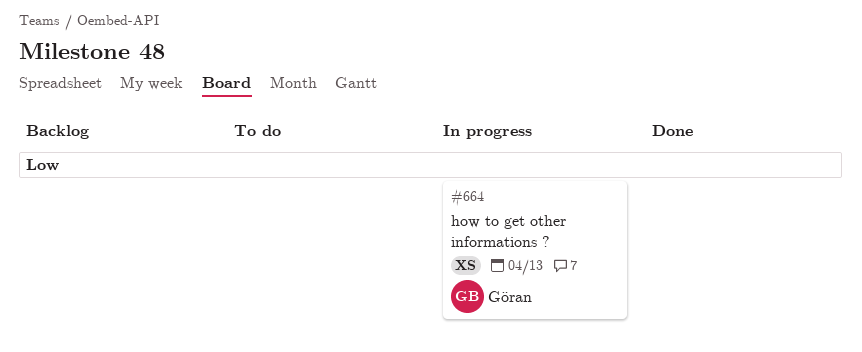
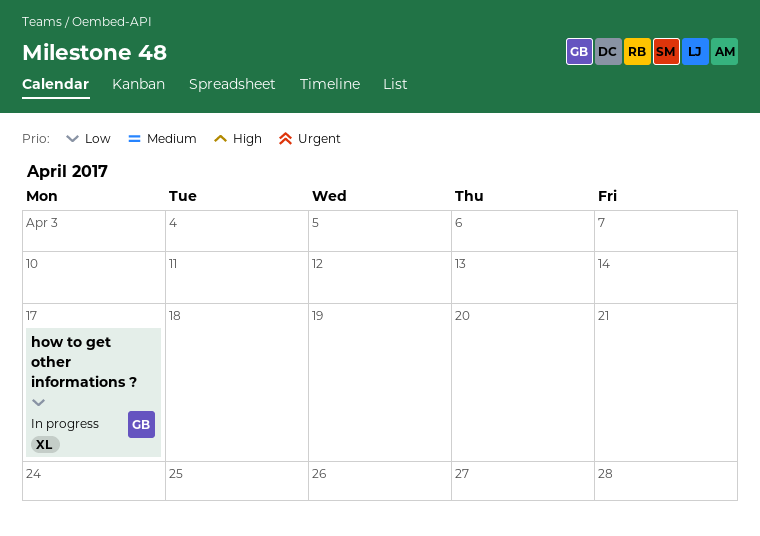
how to get other informations ?, estimate: XS -> XL
how to get other informations ?, due: Apr 13 -> Apr 17

